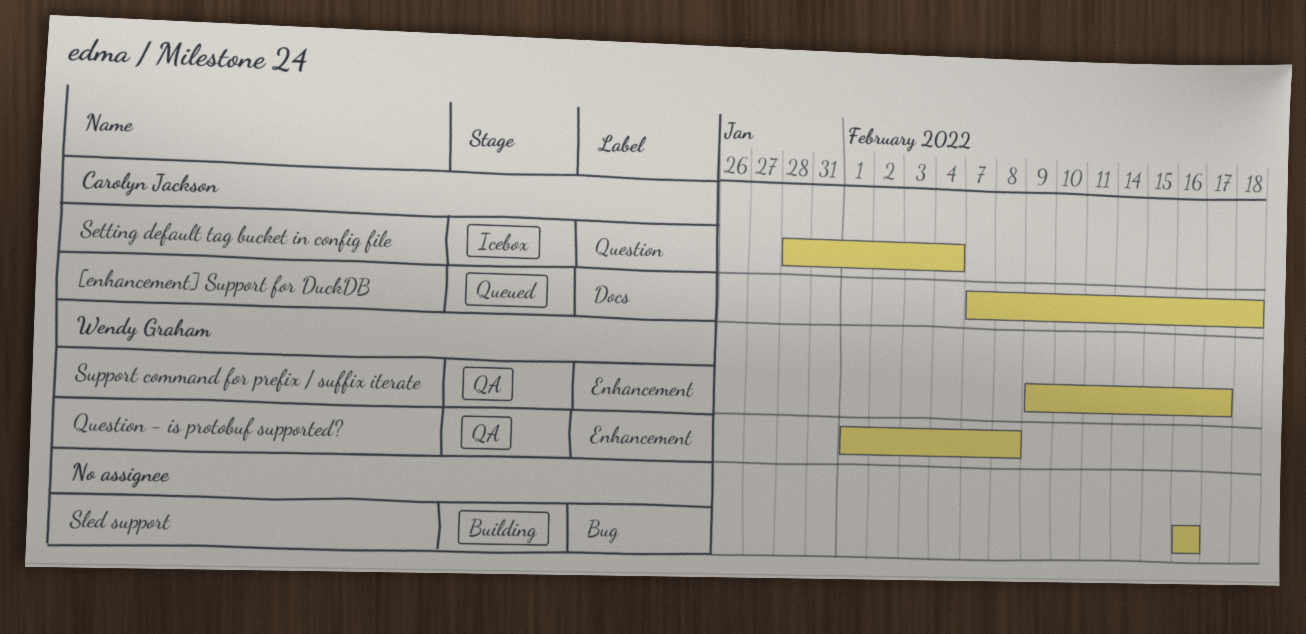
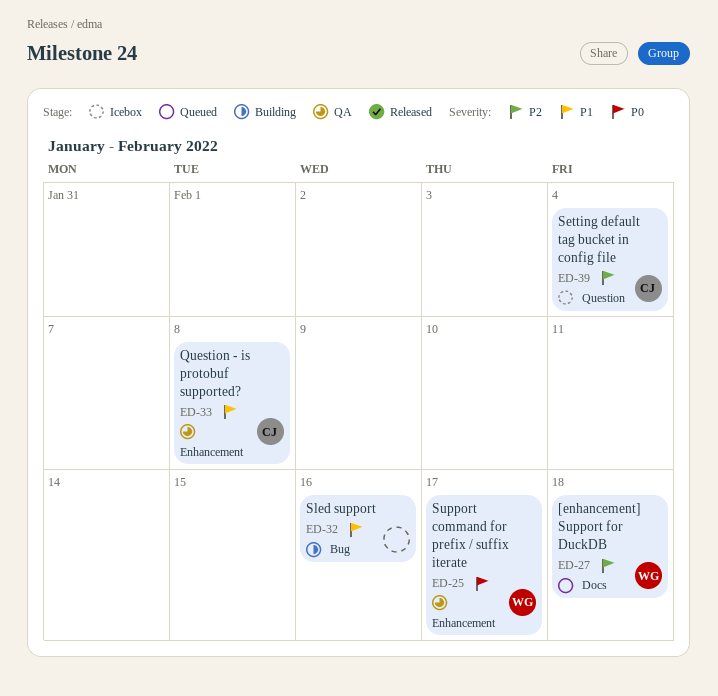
[enhancement] Support for DuckDB, owner: Carolyn Jackson -> Wendy Graham
Question - is protobuf supported?, owner: Wendy Graham -> Carolyn Jackson

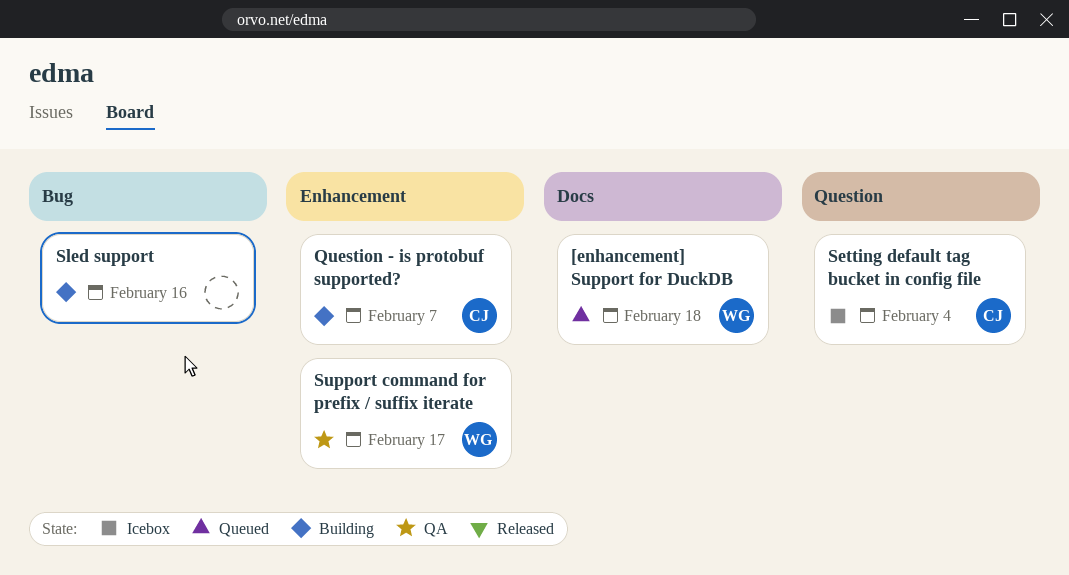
Question - is protobuf supported?, status: QA -> Building
Question - is protobuf supported?, due: Feb 8 -> Feb 7

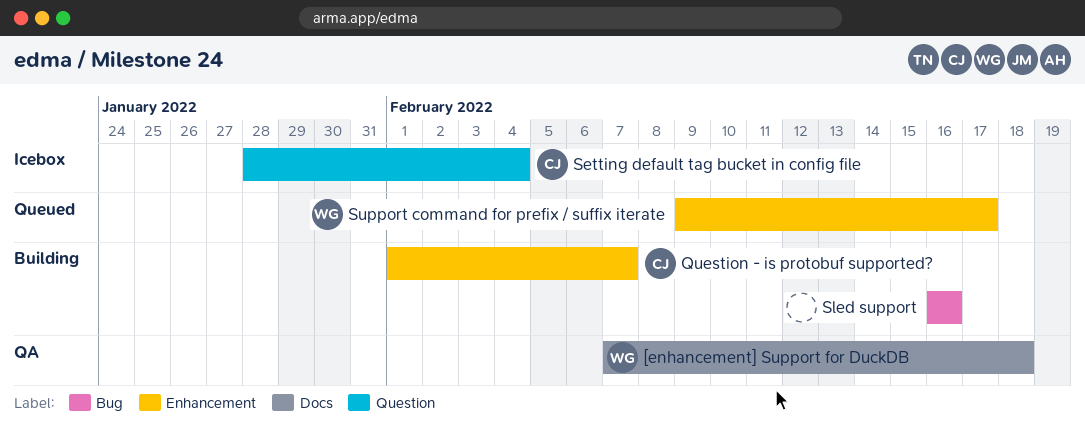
[enhancement] Support for DuckDB, status: Queued -> QA
Support command for prefix / suffix iterate, status: QA -> Queued

